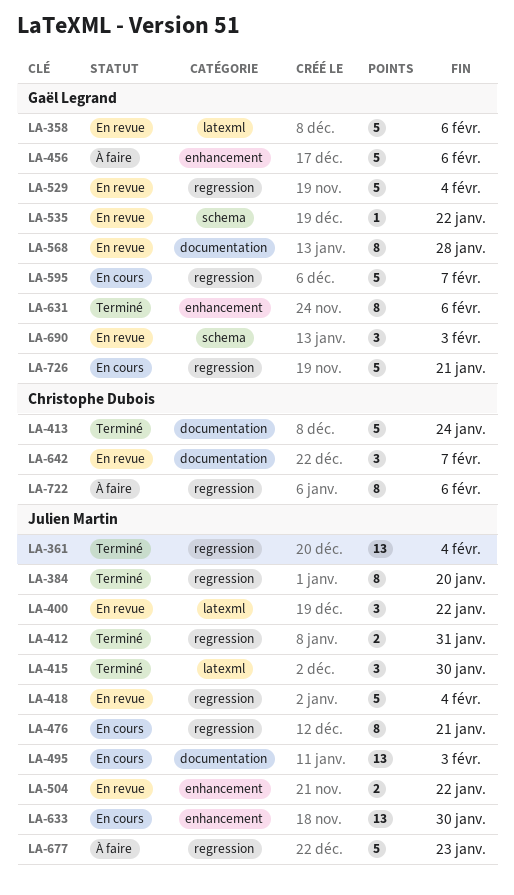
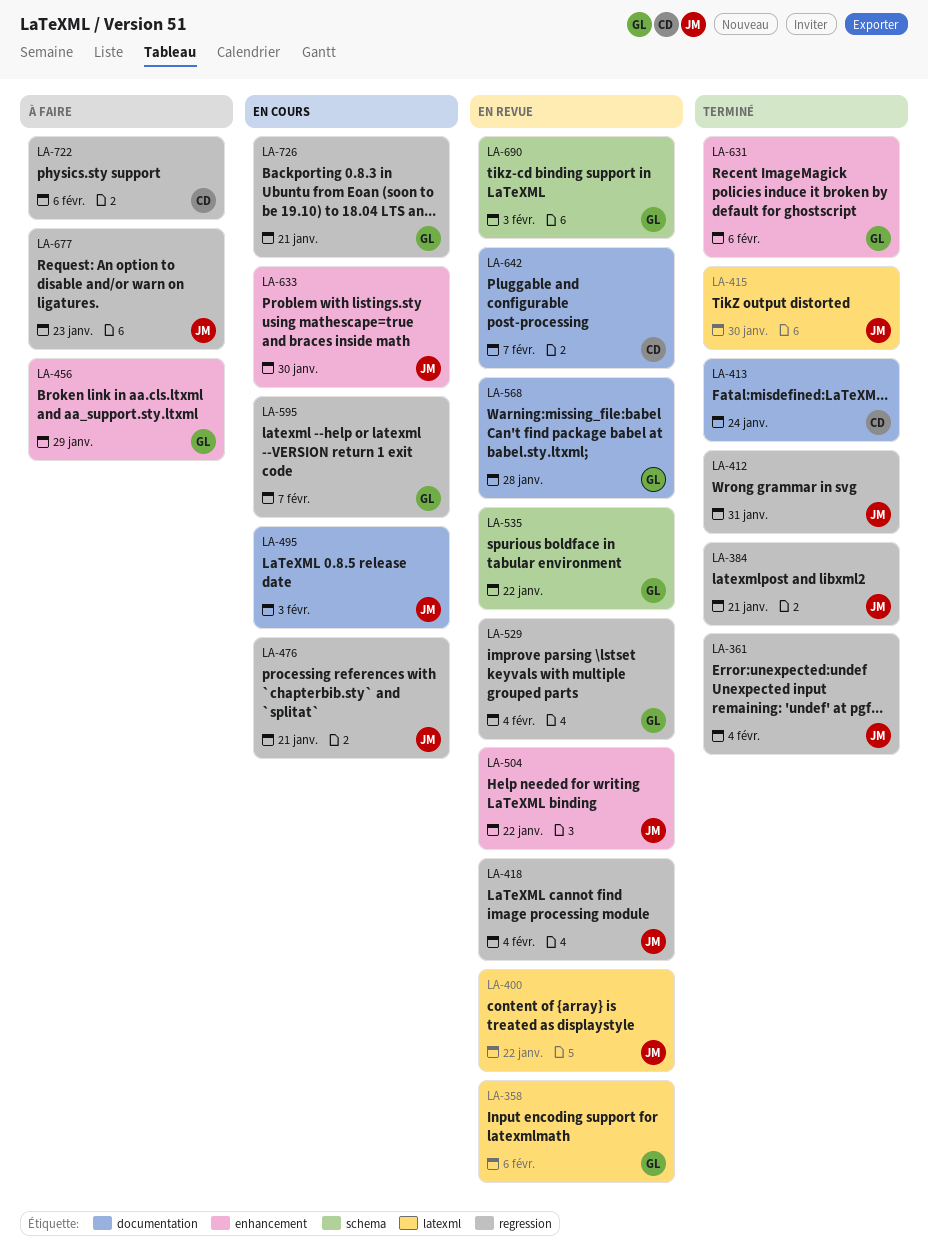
LA-384, due: Jan 20 -> Jan 21
LA-456, due: Feb 6 -> Jan 29

